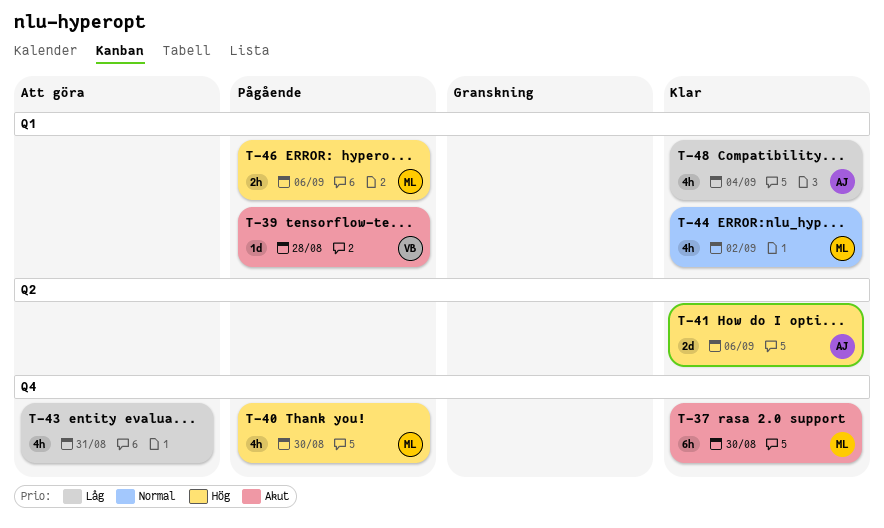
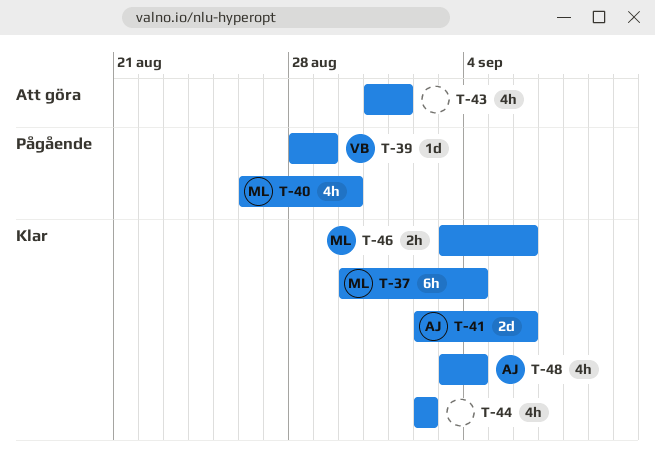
T-37, due: Aug 30 -> Sep 4
T-39, due: Aug 28 -> Aug 29
T-43, due: Aug 31 -> Sep 1
T-44, owner: ML -> none
T-46, status: Pågående -> Klar

